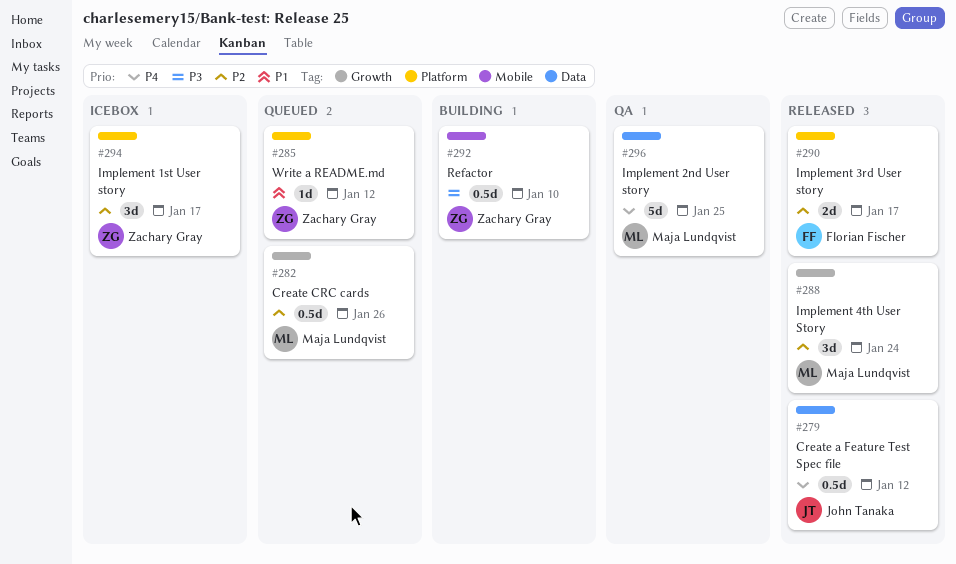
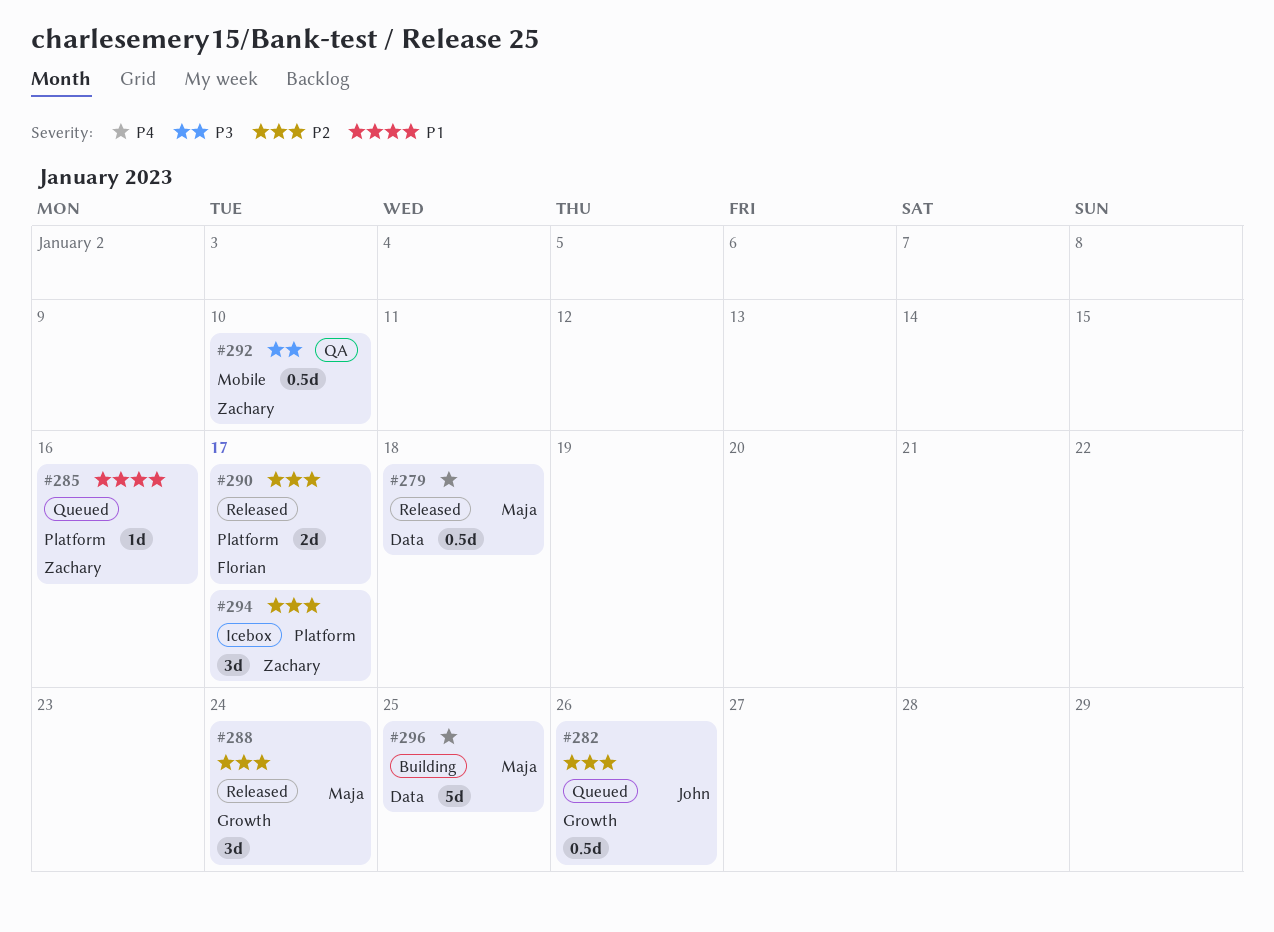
#279, owner: John Tanaka -> Maja Lundqvist
#279, due: Jan 12 -> Jan 18
#282, owner: Maja Lundqvist -> John Tanaka
#285, due: Jan 12 -> Jan 16
#292, status: Building -> QA
#296, status: QA -> Building

